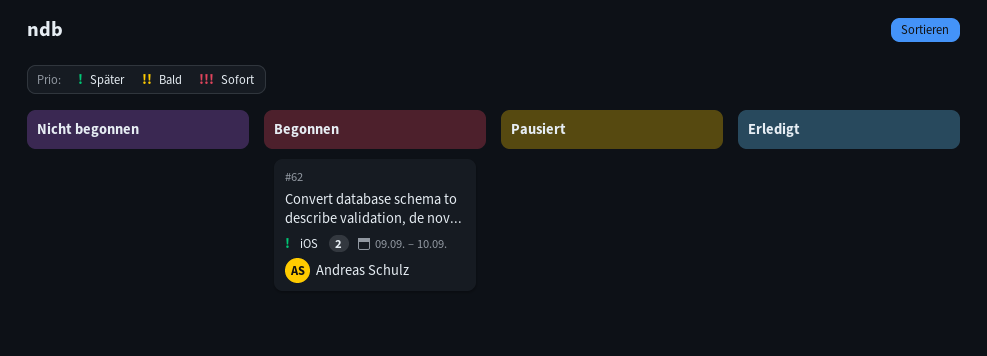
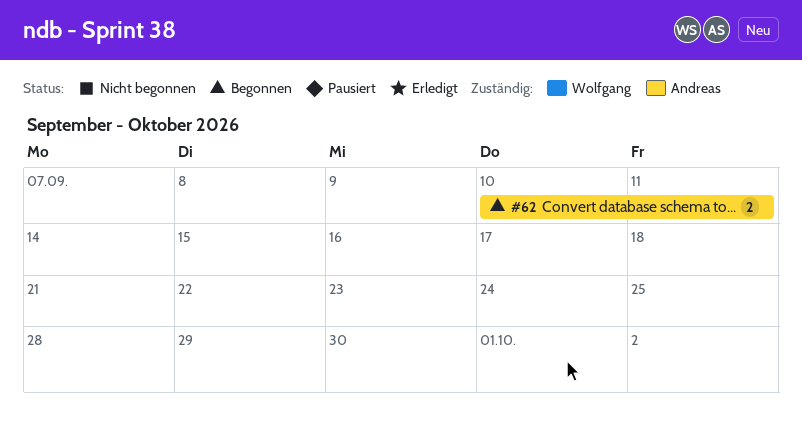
#62, start: Sep 9 -> Sep 10
#62, due: Sep 10 -> Sep 11

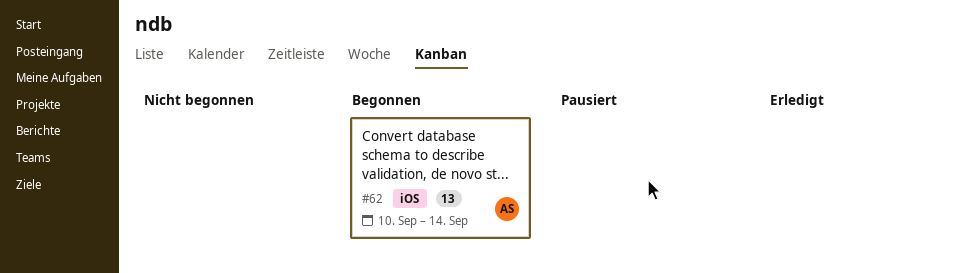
#62, estimate: 2 -> 13
#62, due: Sep 11 -> Sep 14

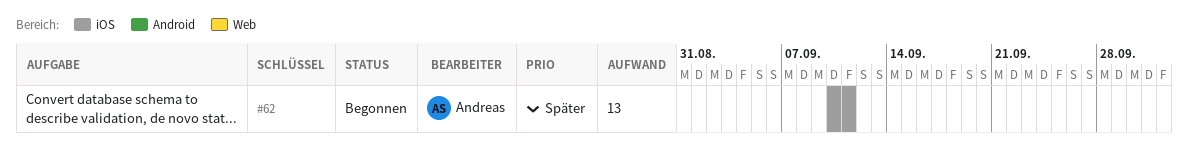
#62, due: Sep 14 -> Sep 11

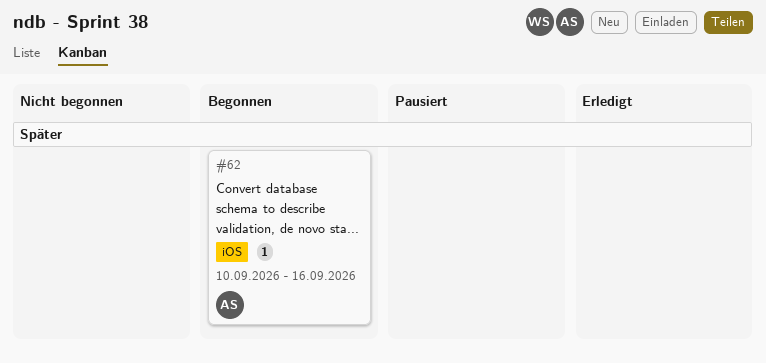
#62, estimate: 13 -> 1
#62, due: Sep 11 -> Sep 16

